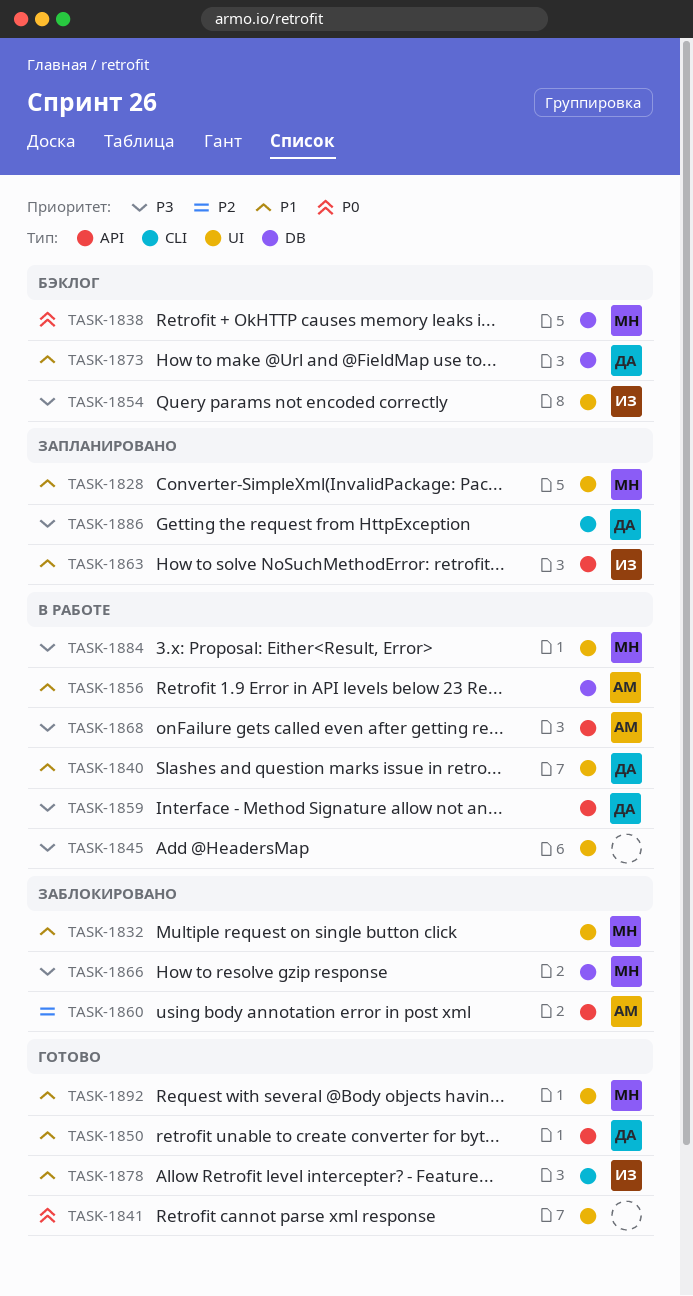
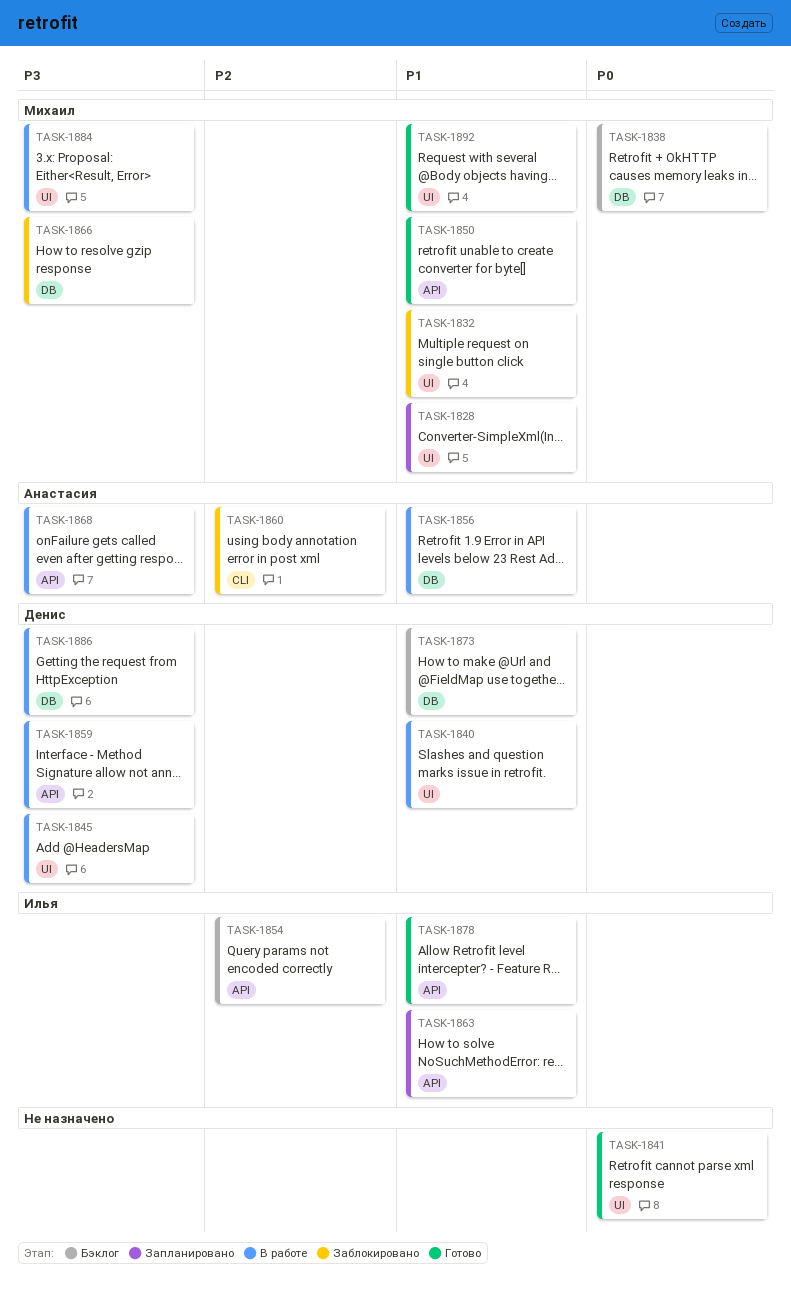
TASK-1845, owner: none -> Денис
TASK-1850, owner: Денис -> Михаил
TASK-1854, priority: P3 -> P2
TASK-1854, label: UI -> API
TASK-1860, label: API -> CLI
TASK-1878, label: CLI -> API
TASK-1886, status: Запланировано -> В работе
TASK-1886, label: CLI -> DB

